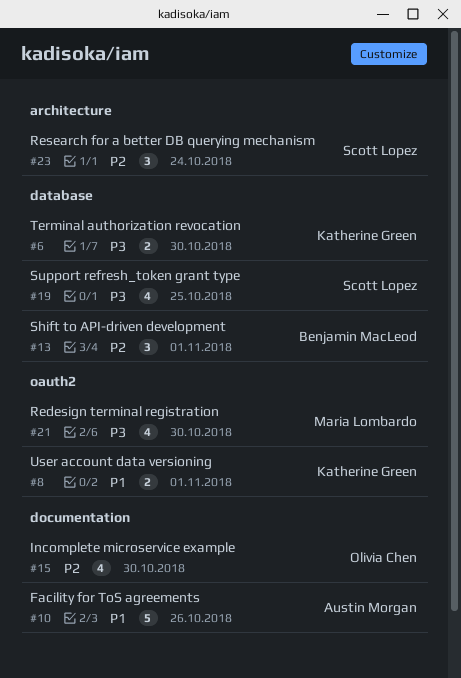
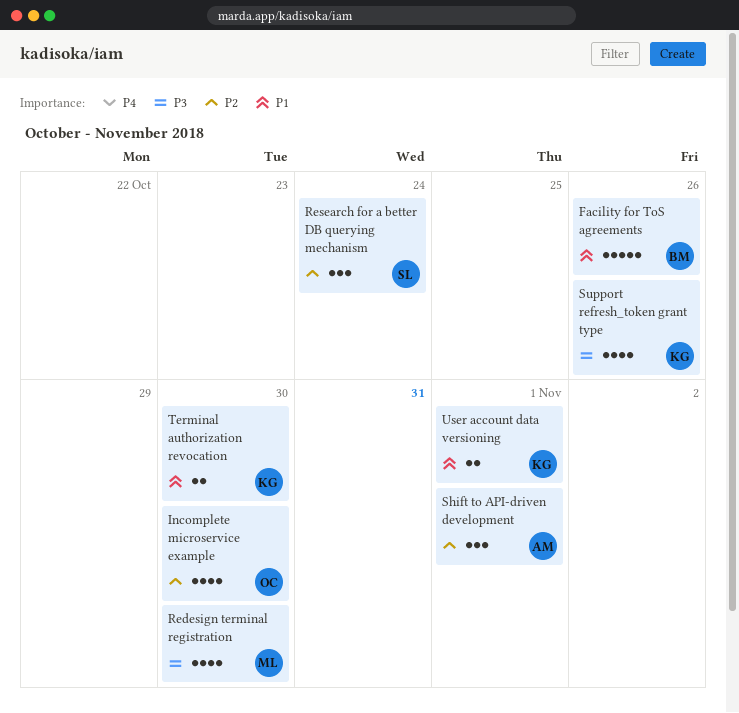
Facility for ToS agreements, owner: Austin Morgan -> Benjamin MacLeod
Shift to API-driven development, owner: Benjamin MacLeod -> Austin Morgan
Support refresh_token grant type, owner: Scott Lopez -> Katherine Green
Support refresh_token grant type, due: Oct 25 -> Oct 26
Terminal authorization revocation, priority: P3 -> P1

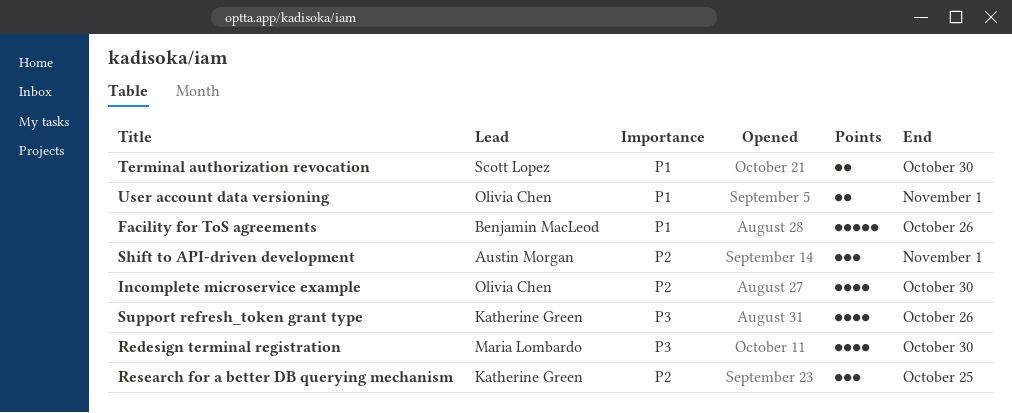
Research for a better DB querying mechanism, owner: Scott Lopez -> Katherine Green
Research for a better DB querying mechanism, due: Oct 24 -> Oct 25
Terminal authorization revocation, owner: Katherine Green -> Scott Lopez
User account data versioning, owner: Katherine Green -> Olivia Chen

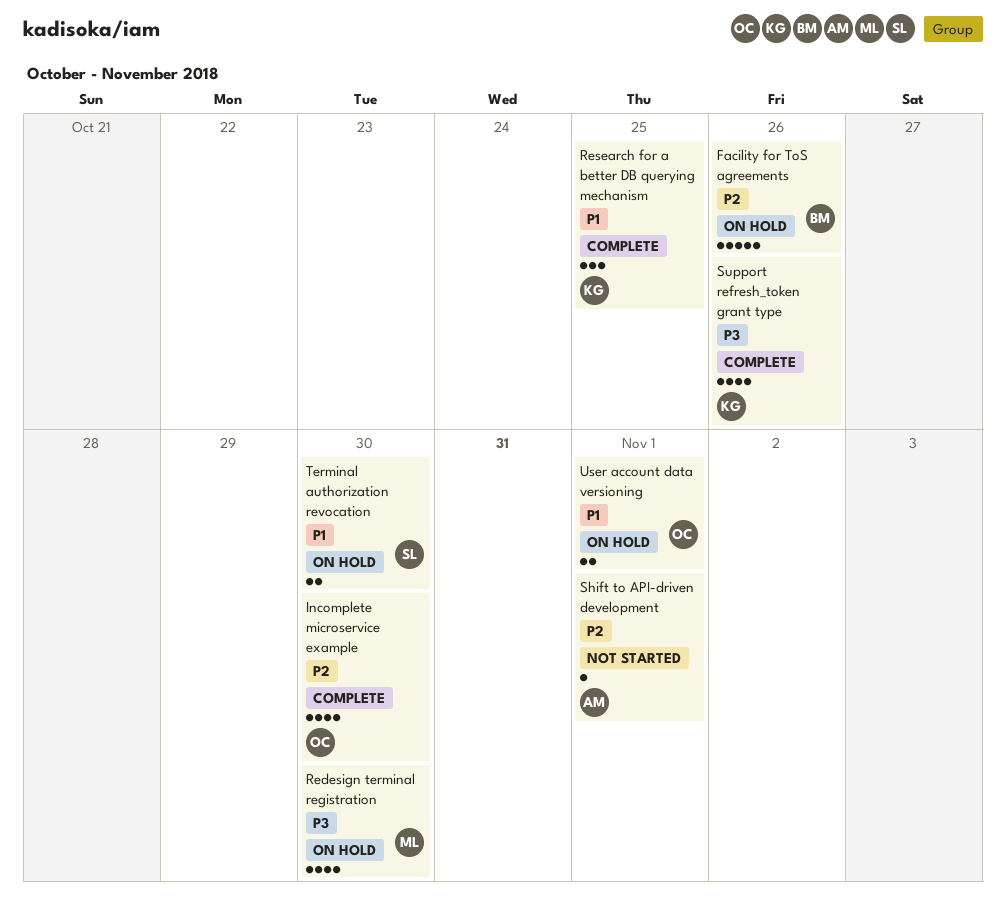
Facility for ToS agreements, priority: P1 -> P2
Research for a better DB querying mechanism, priority: P2 -> P1
Shift to API-driven development, estimate: 3 -> 1

